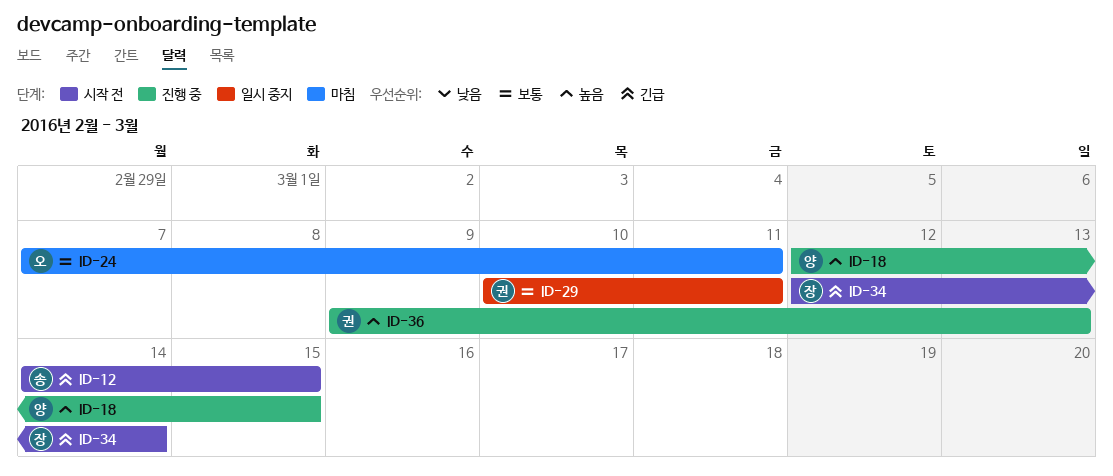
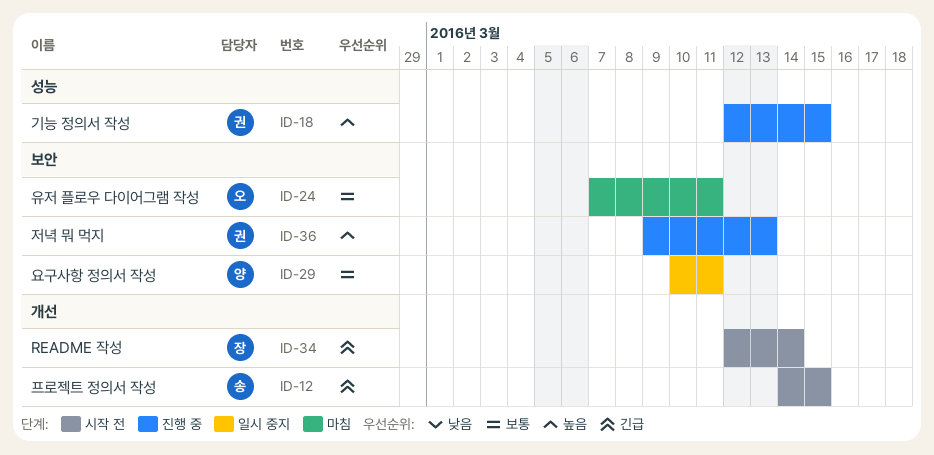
ID-18, owner: 양 -> 권
ID-29, owner: 권 -> 양

